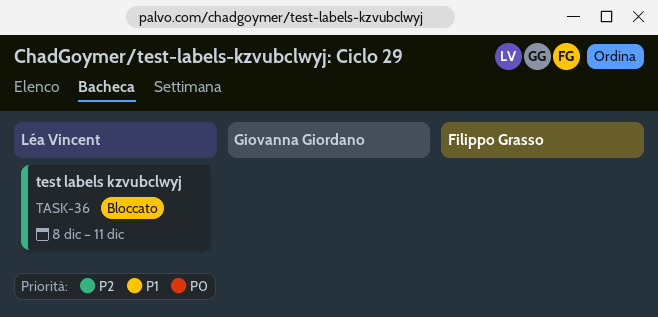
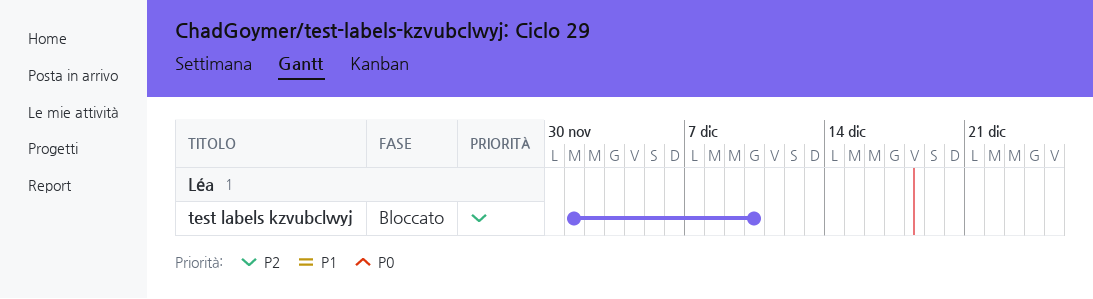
test labels kzvubclwyj, start: Dec 8 -> Dec 1
test labels kzvubclwyj, due: Dec 11 -> Dec 10

